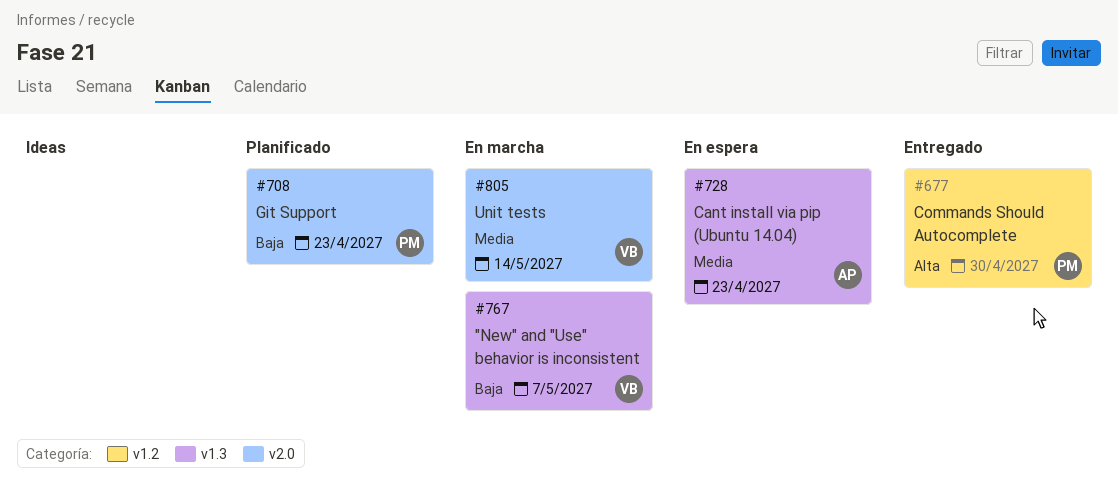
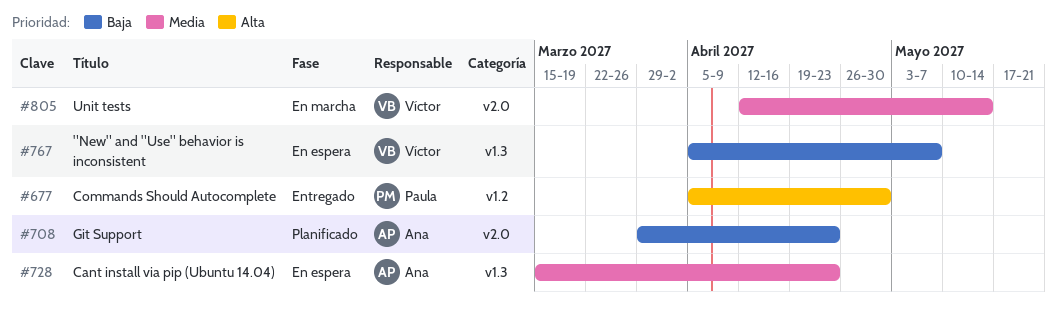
#708, owner: Paula -> Ana
#767, status: En marcha -> En espera

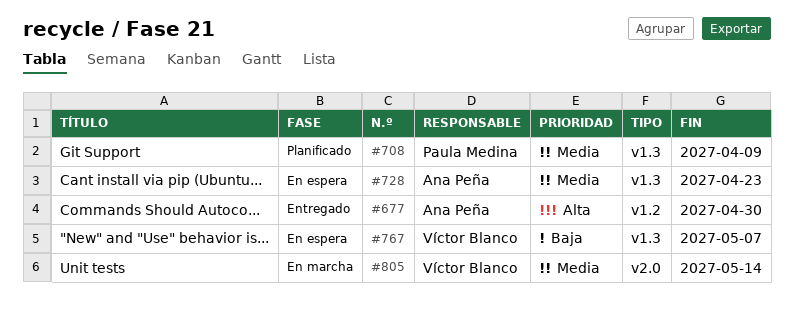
#677, owner: Paula Medina -> Ana Peña
#708, owner: Ana Peña -> Paula Medina
#708, priority: Baja -> Media
#708, label: v2.0 -> v1.3
#708, due: Apr 23 -> Apr 9

